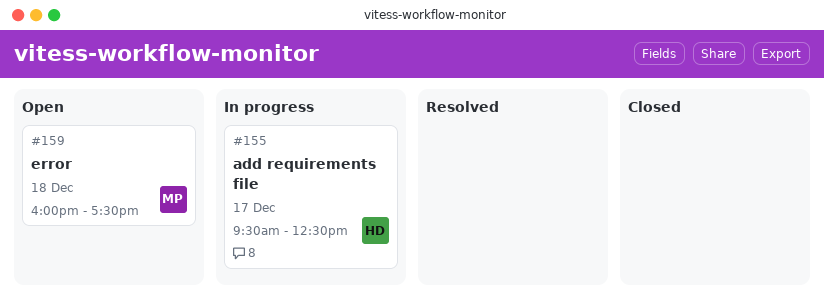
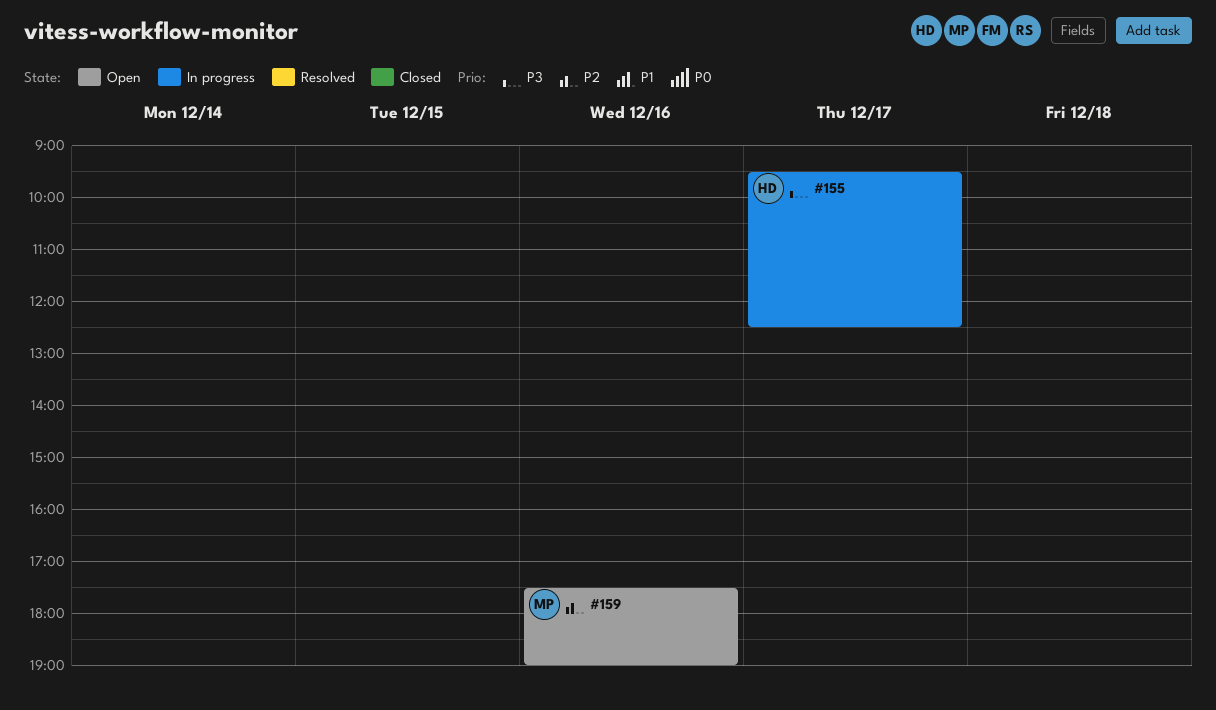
#159, day: Dec 18 -> Dec 16
#159, begins: 16:00 -> 17:30
#159, ends: 17:30 -> 19:00

